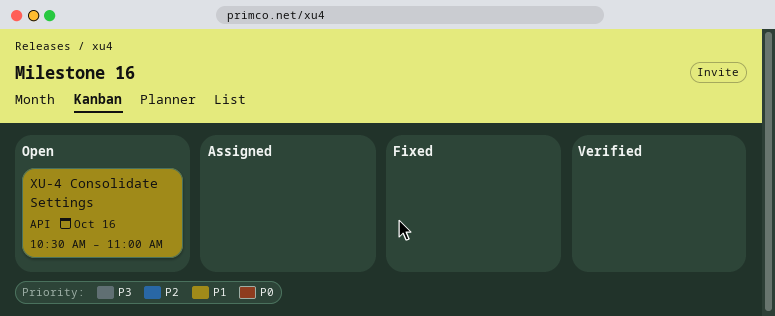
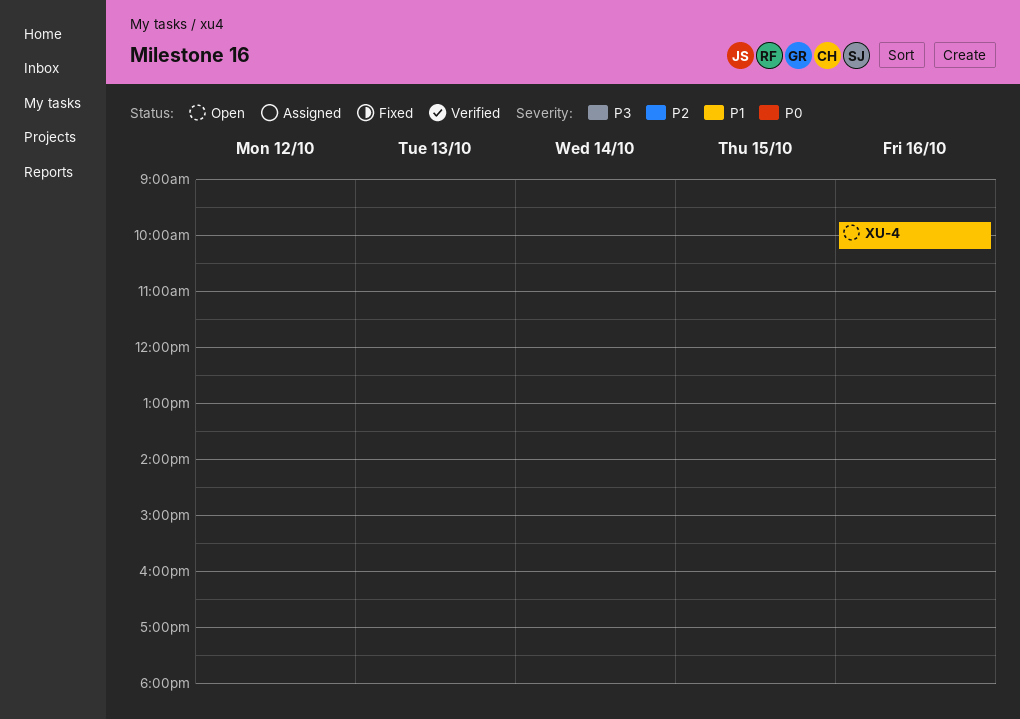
XU-4, begins: 10:30 -> 09:45
XU-4, ends: 11:00 -> 10:15

